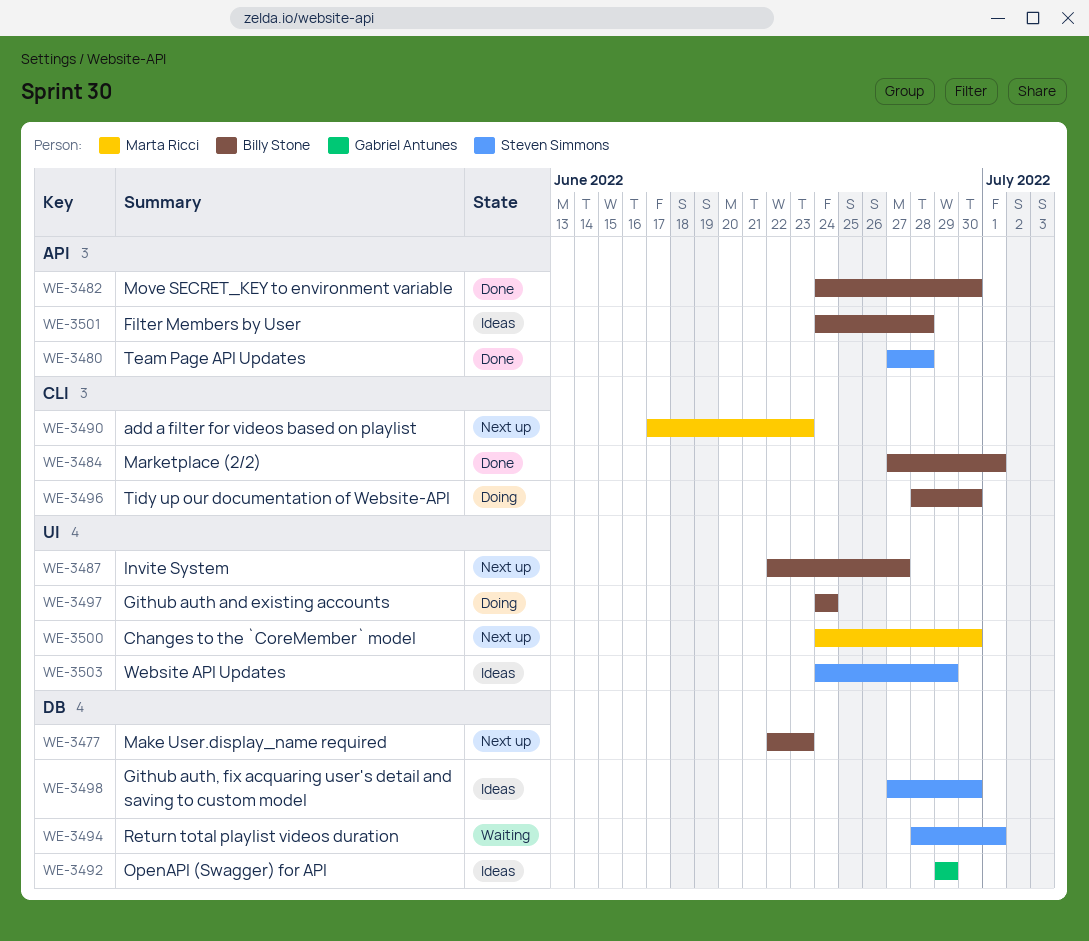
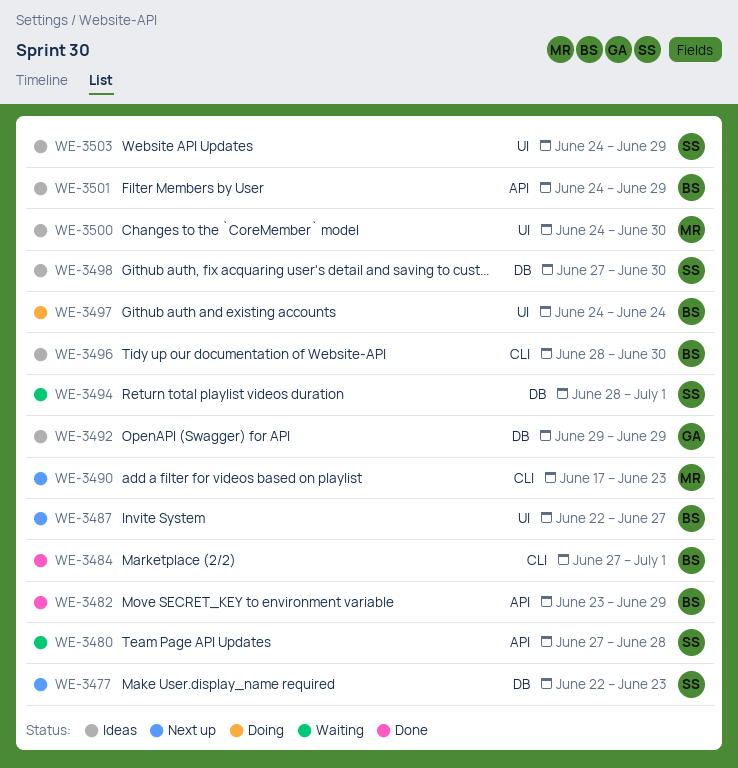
WE-3477, owner: Billy Stone -> Steven Simmons
WE-3480, status: Done -> Waiting
WE-3482, start: Jun 24 -> Jun 23
WE-3482, due: Jun 30 -> Jun 29
WE-3496, status: Doing -> Ideas
WE-3500, status: Next up -> Ideas
WE-3501, due: Jun 28 -> Jun 29

